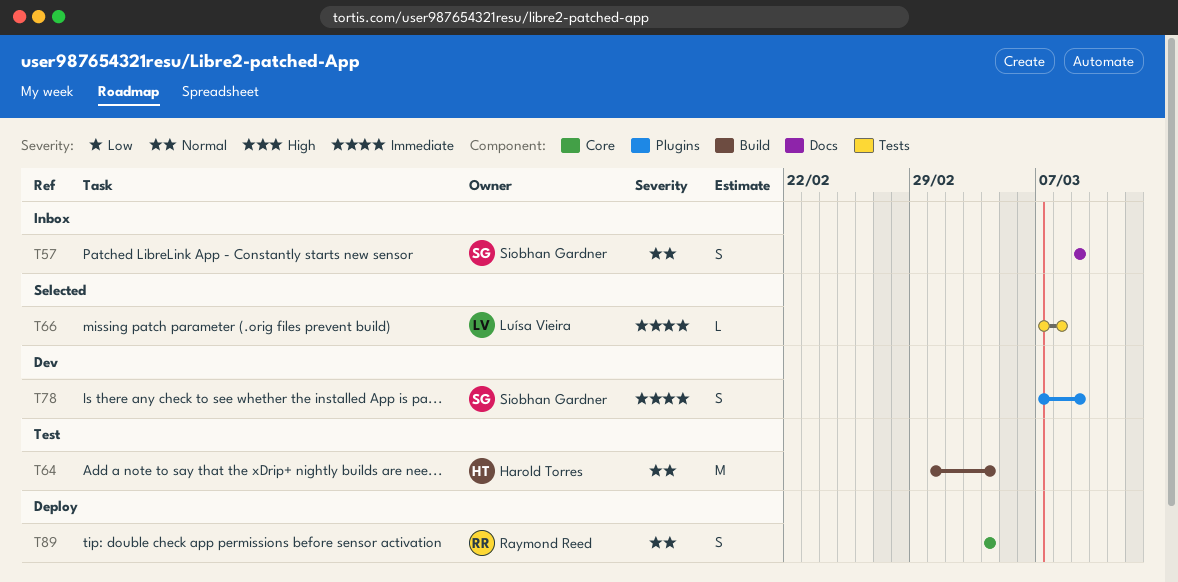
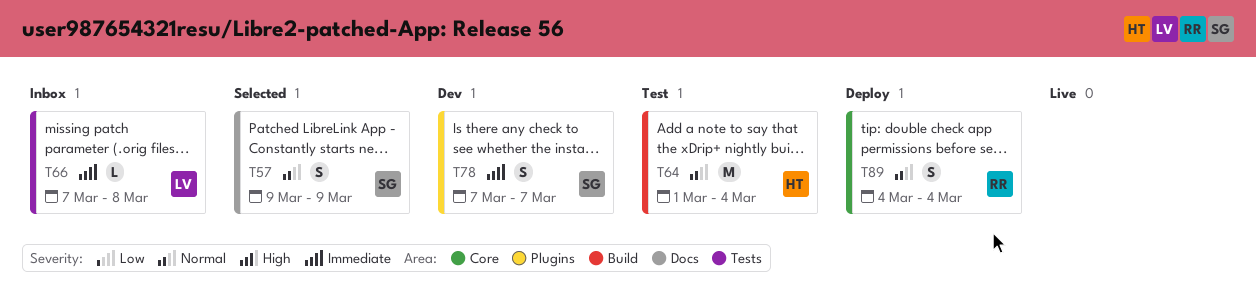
T57, status: Inbox -> Selected
T66, status: Selected -> Inbox
T78, due: Mar 9 -> Mar 7

